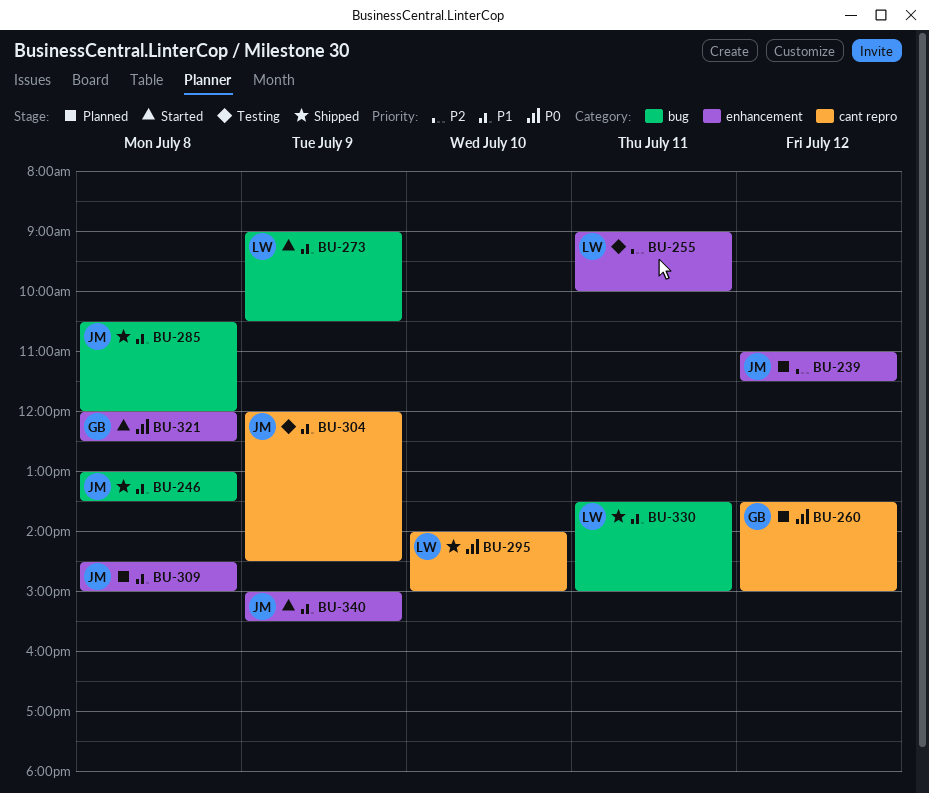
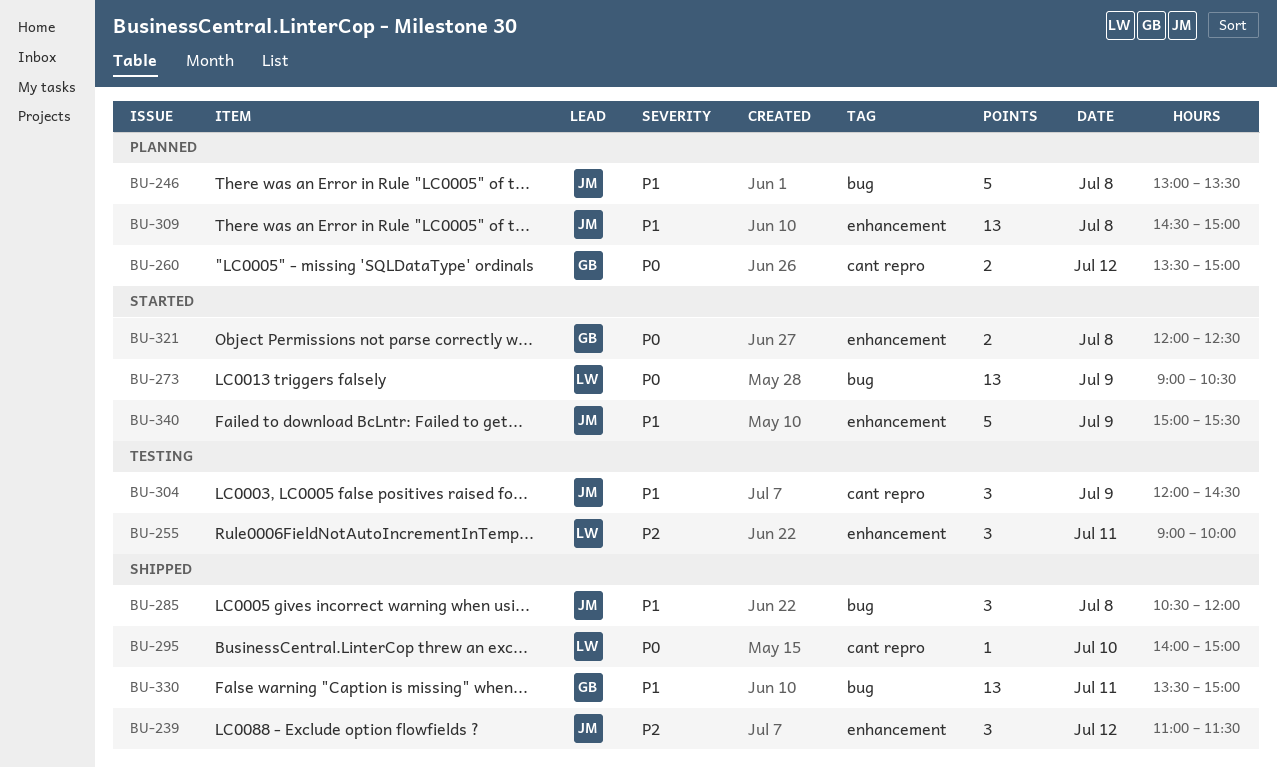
BU-239, status: Planned -> Shipped
BU-246, status: Shipped -> Planned
BU-273, priority: P1 -> P0
BU-330, owner: LW -> GB

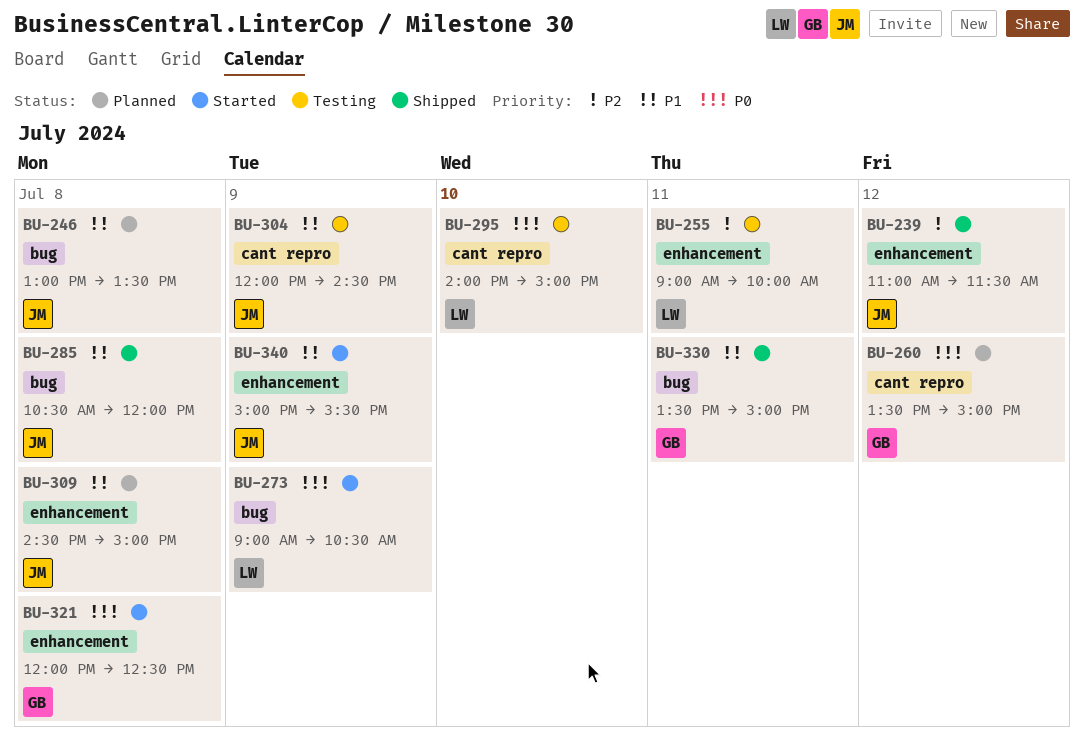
BU-295, status: Shipped -> Testing

